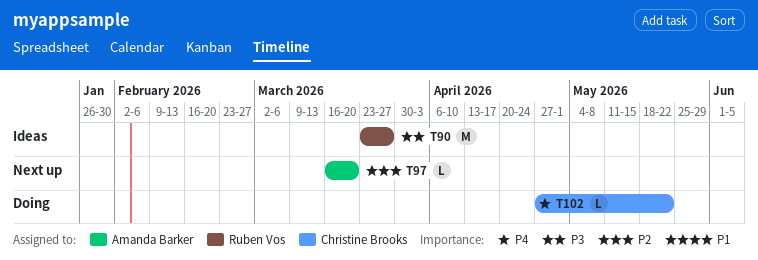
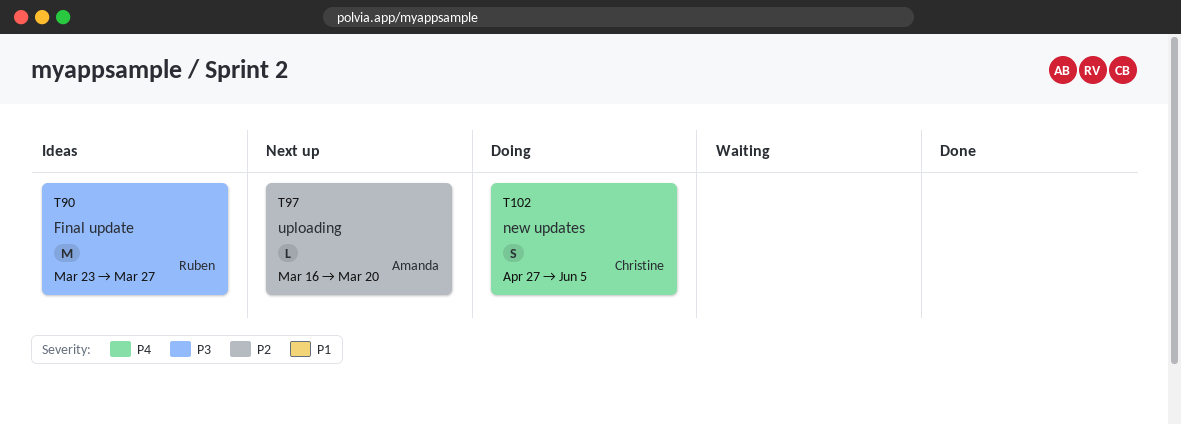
T102, estimate: L -> S
T102, due: May 22 -> Jun 5

